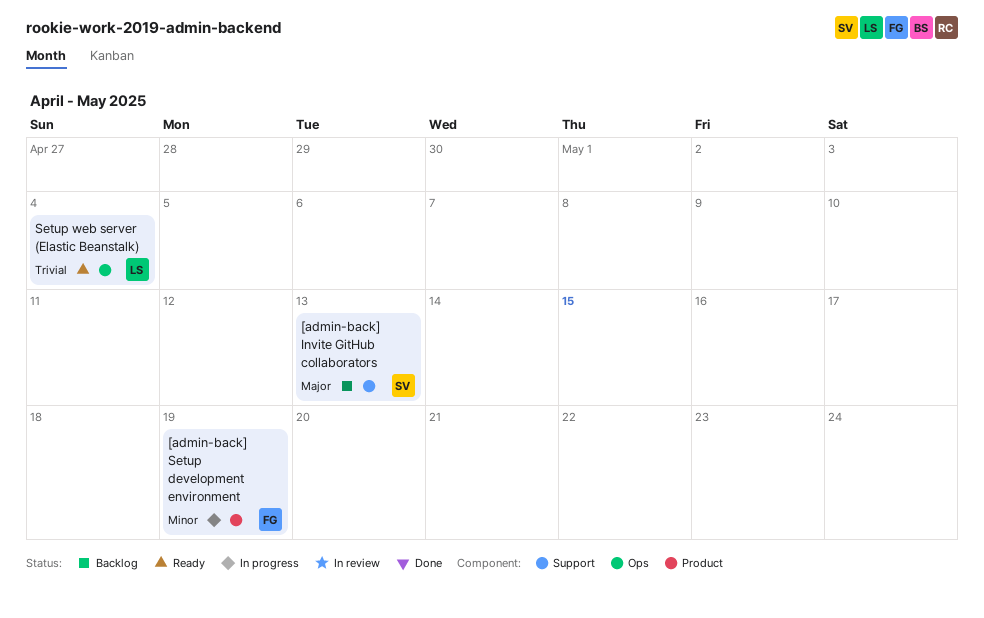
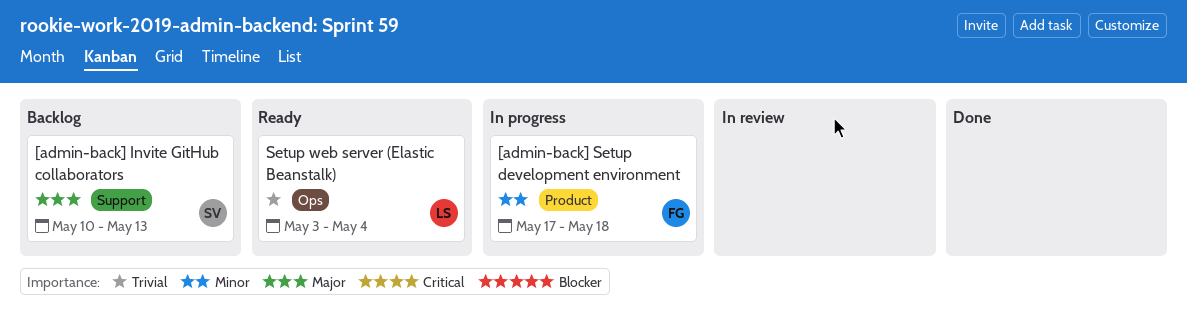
[admin-back] Setup development environment, due: May 19 -> May 18

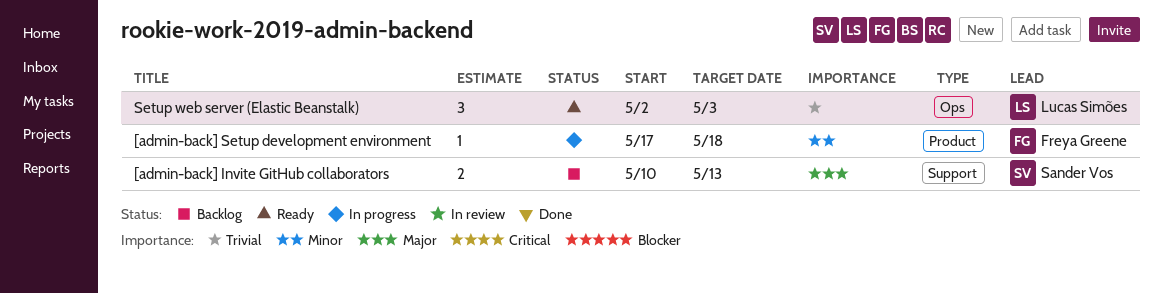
Setup web server (Elastic Beanstalk), start: May 3 -> May 2
Setup web server (Elastic Beanstalk), due: May 4 -> May 3

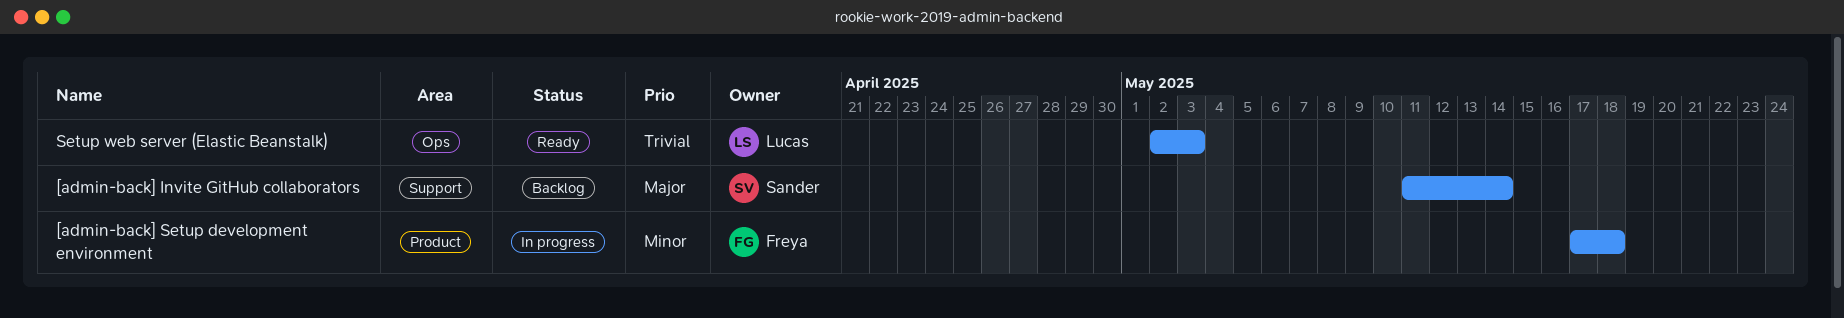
[admin-back] Invite GitHub collaborators, start: May 10 -> May 11
[admin-back] Invite GitHub collaborators, due: May 13 -> May 14

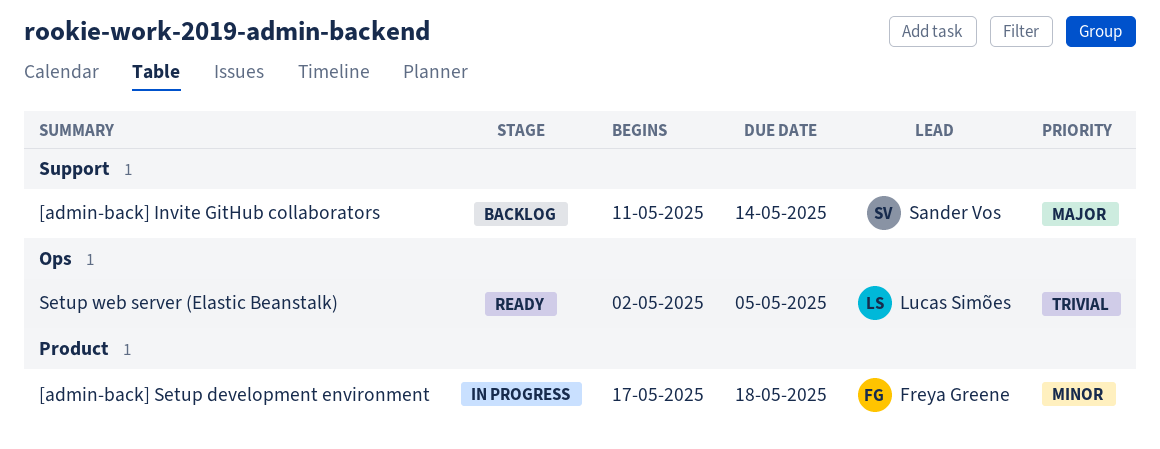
Setup web server (Elastic Beanstalk), due: May 3 -> May 5

